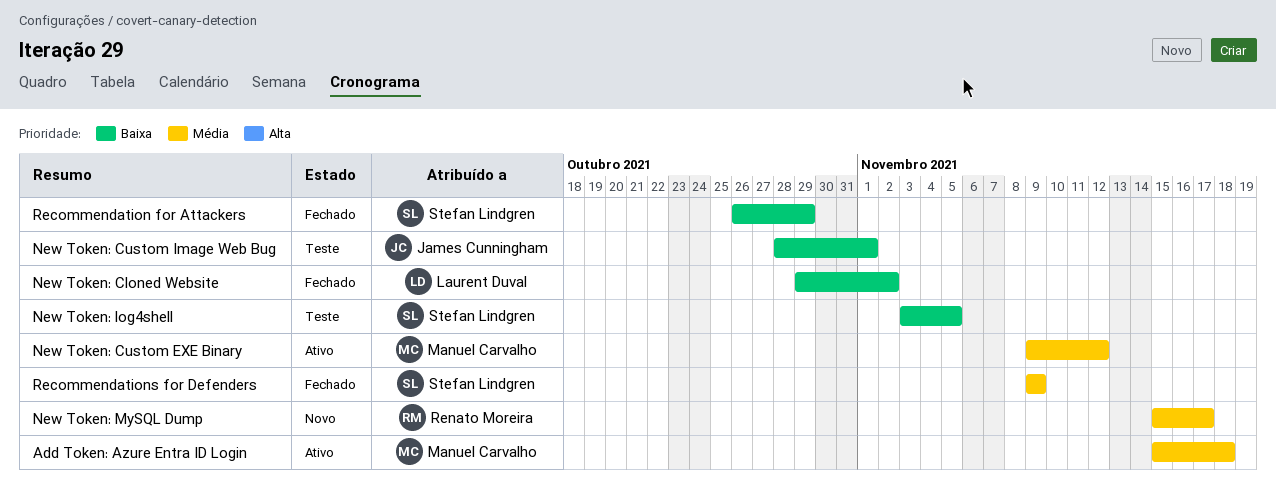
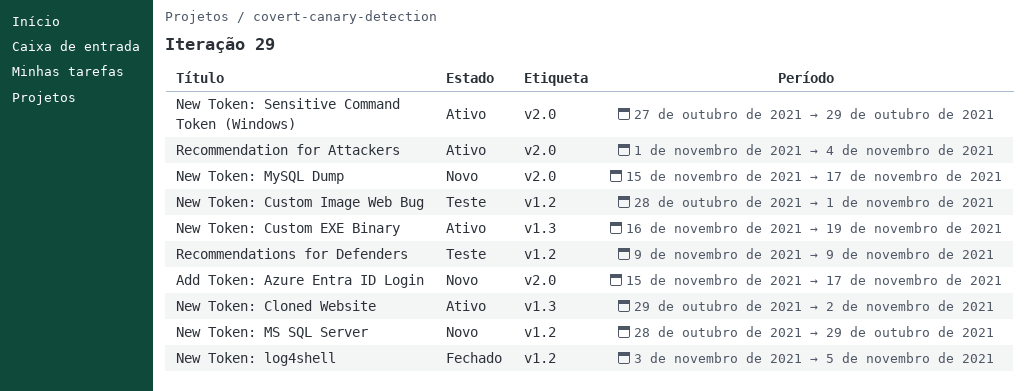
Add Token: Azure Entra ID Login, status: Ativo -> Novo
Add Token: Azure Entra ID Login, due: Nov 18 -> Nov 17
New Token: Cloned Website, status: Fechado -> Ativo
New Token: Custom EXE Binary, start: Nov 9 -> Nov 16
New Token: Custom EXE Binary, due: Nov 12 -> Nov 19
New Token: log4shell, status: Teste -> Fechado
New Token: MS SQL Server: none -> present
New Token: Sensitive Command Token (Windows): none -> present
Recommendation for Attackers, status: Fechado -> Ativo
Recommendation for Attackers, start: Oct 26 -> Nov 1
Recommendation for Attackers, due: Oct 29 -> Nov 4
Recommendations for Defenders, status: Fechado -> Teste

